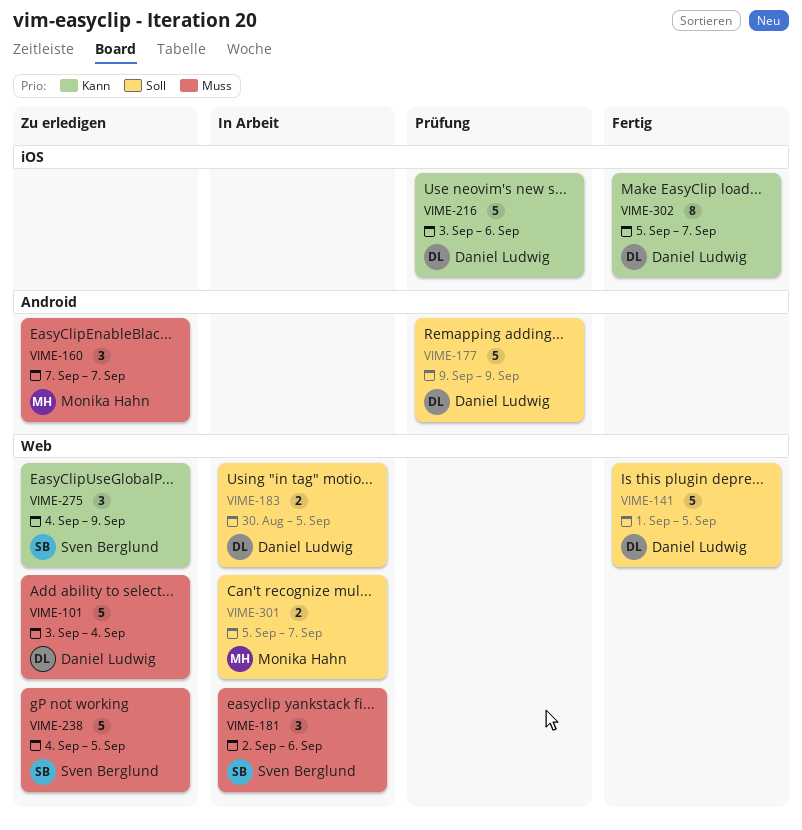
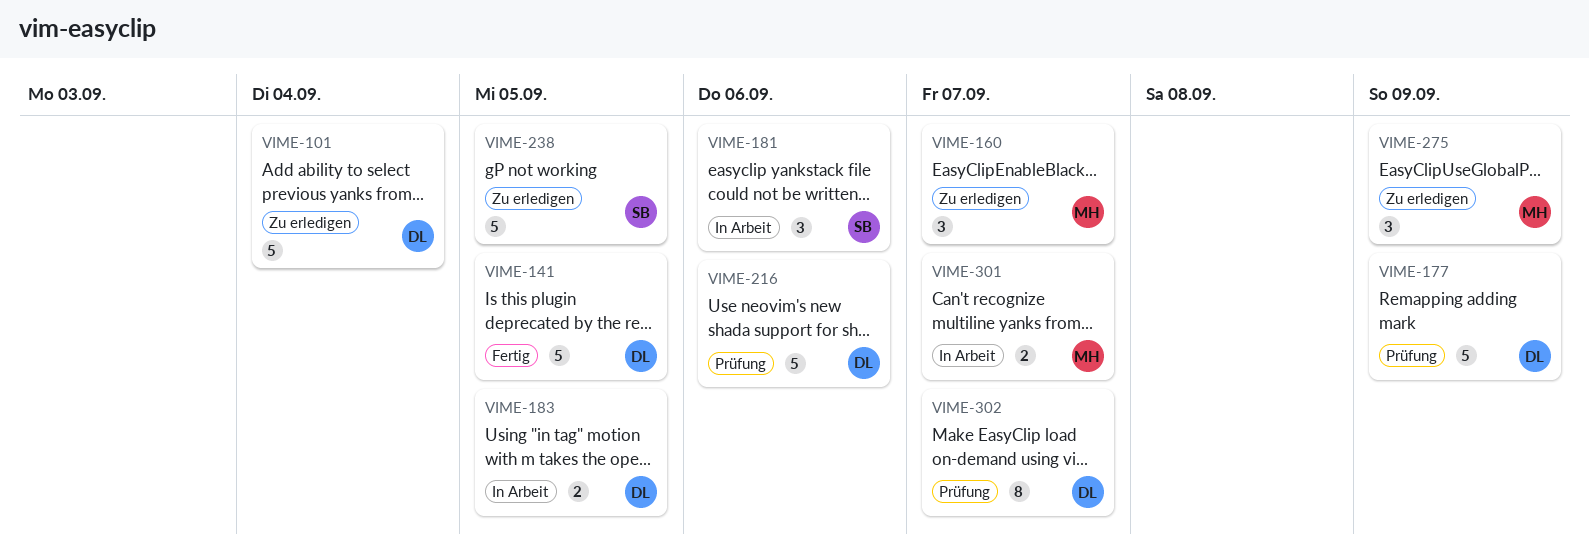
VIME-275, owner: Sven Berglund -> Monika Hahn
VIME-302, status: Fertig -> Prüfung

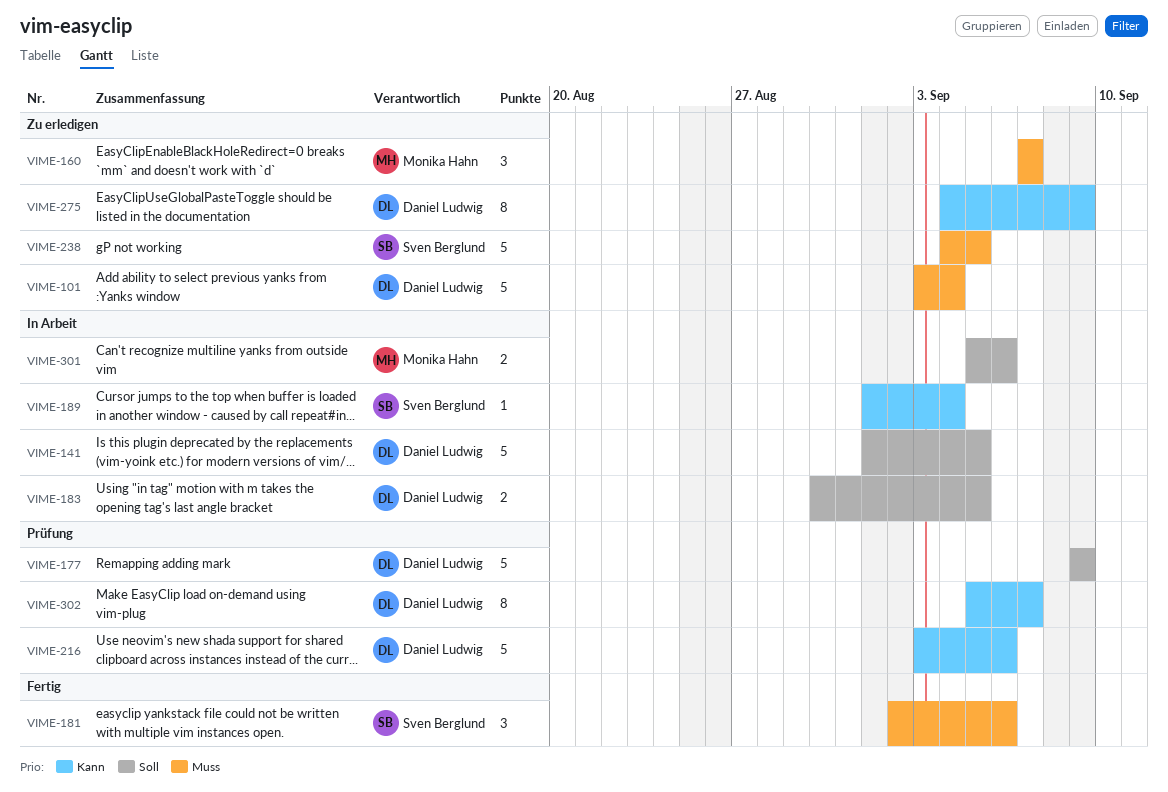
VIME-141, status: Fertig -> In Arbeit
VIME-181, status: In Arbeit -> Fertig
VIME-189: none -> present
VIME-275, owner: Monika Hahn -> Daniel Ludwig
VIME-275, estimate: 3 -> 8
VIME-301, due: Sep 7 -> Sep 6

